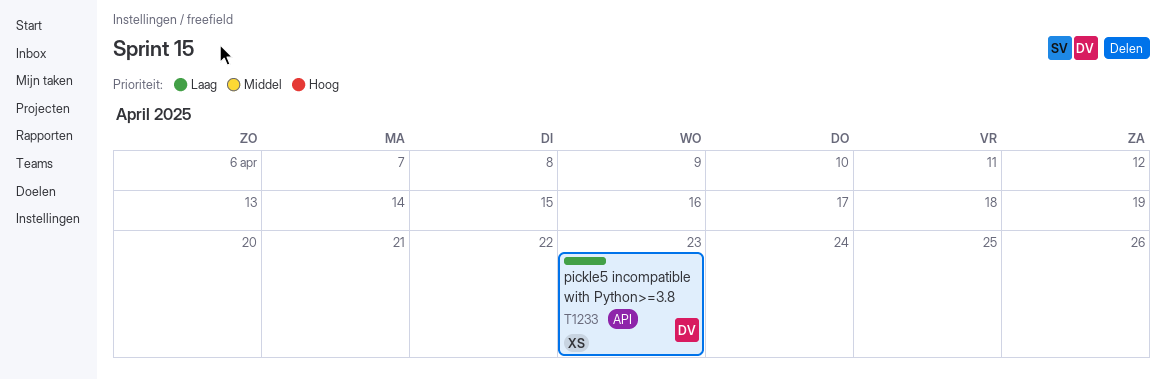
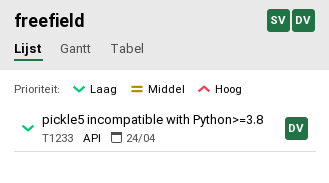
T1233, due: Apr 23 -> Apr 24

